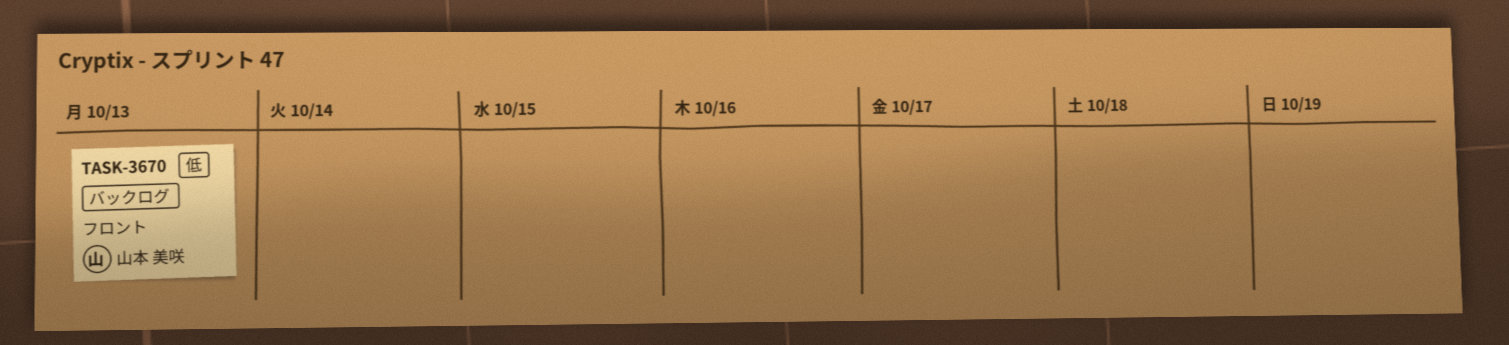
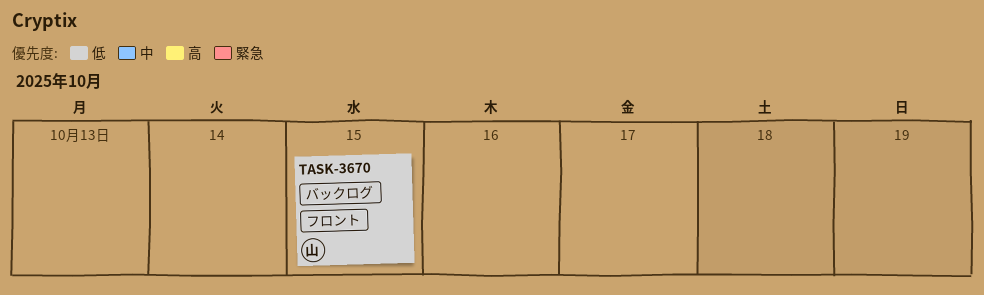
TASK-3670, due: Oct 13 -> Oct 15

